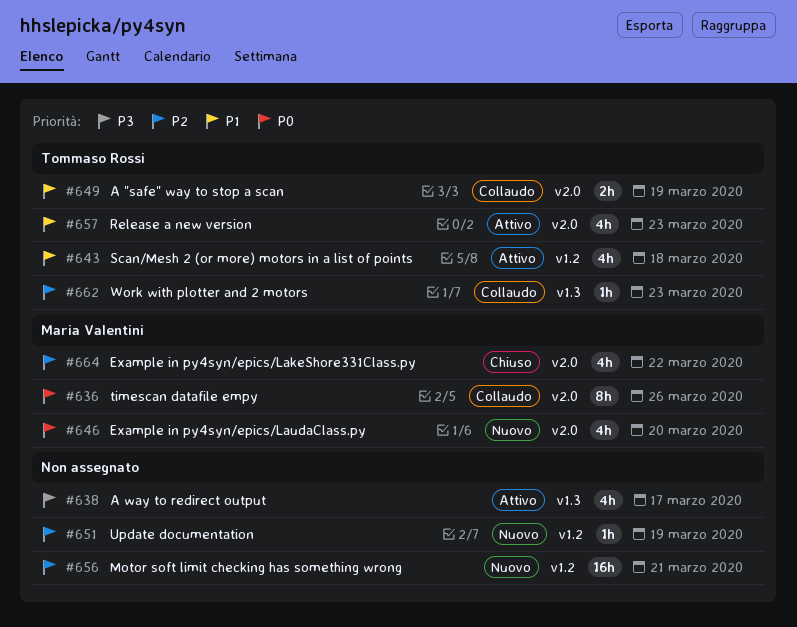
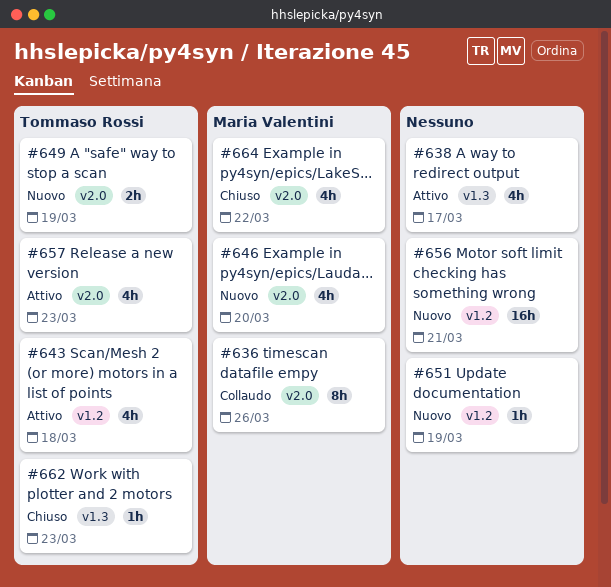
#649, status: Collaudo -> Nuovo
#662, status: Collaudo -> Chiuso

